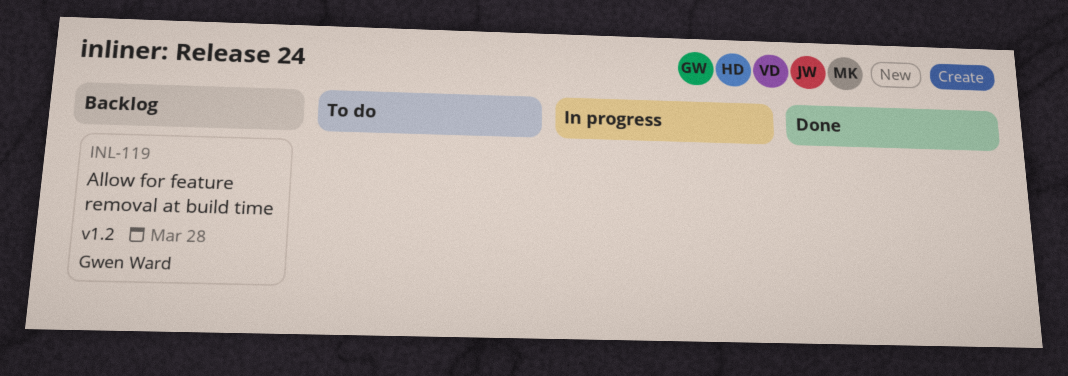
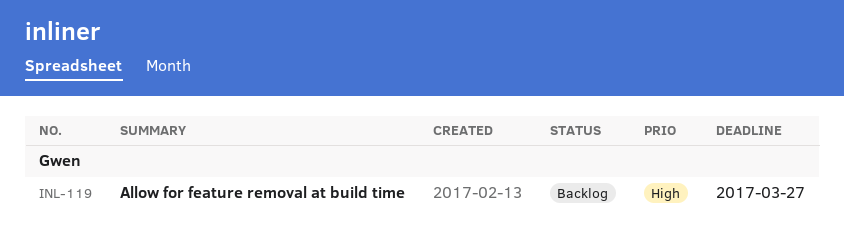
INL-119, due: Mar 28 -> Mar 27

